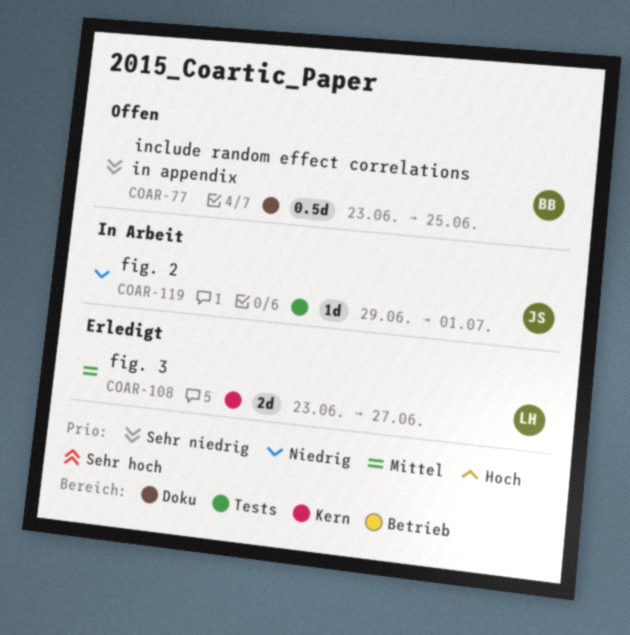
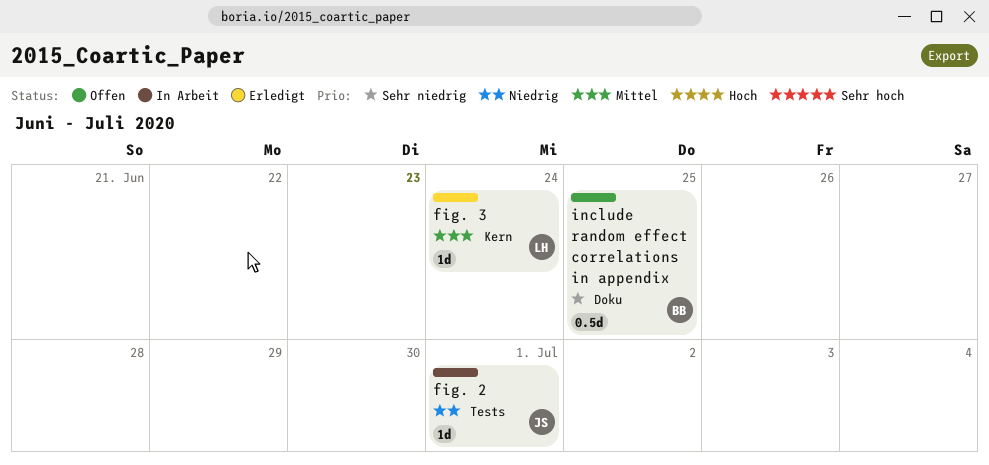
fig. 3, estimate: 2d -> 1d
fig. 3, due: Jun 27 -> Jun 24

